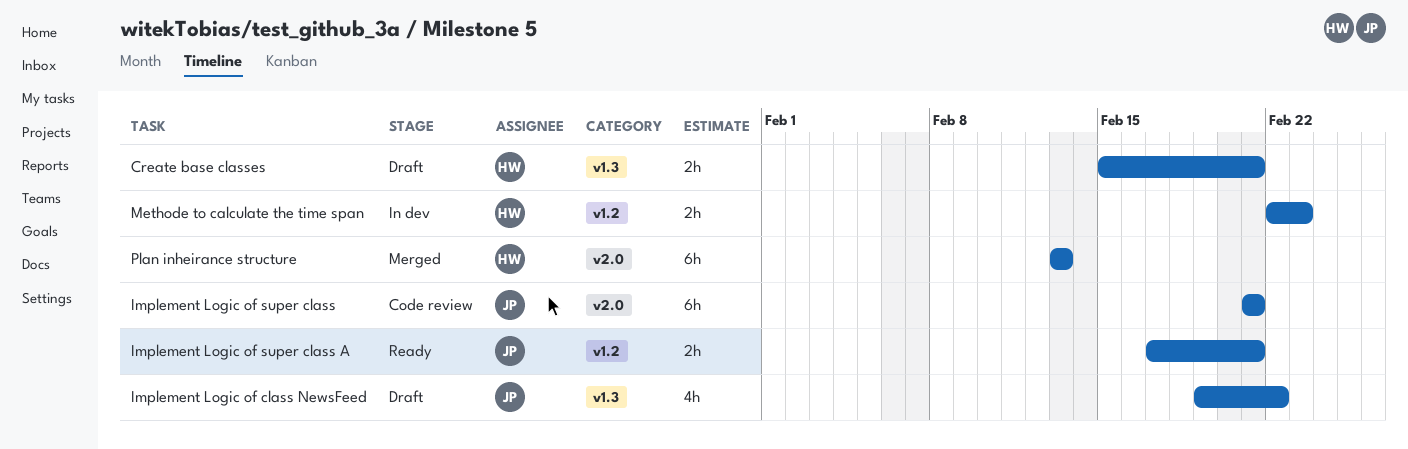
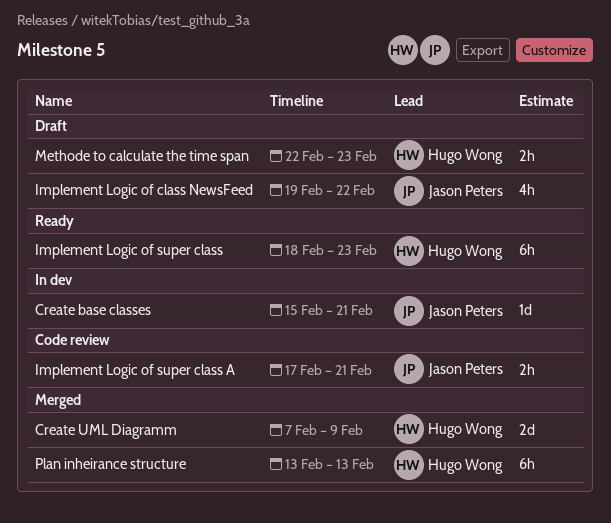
Create base classes, status: Draft -> In dev
Create base classes, owner: Hugo Wong -> Jason Peters
Create base classes, estimate: 2h -> 1d
Create UML Diagramm: none -> present
Implement Logic of super class, status: Code review -> Ready
Implement Logic of super class, owner: Jason Peters -> Hugo Wong
Implement Logic of super class, start: Feb 21 -> Feb 18
Implement Logic of super class, due: Feb 21 -> Feb 23
Implement Logic of super class A, status: Ready -> Code review
Methode to calculate the time span, status: In dev -> Draft

